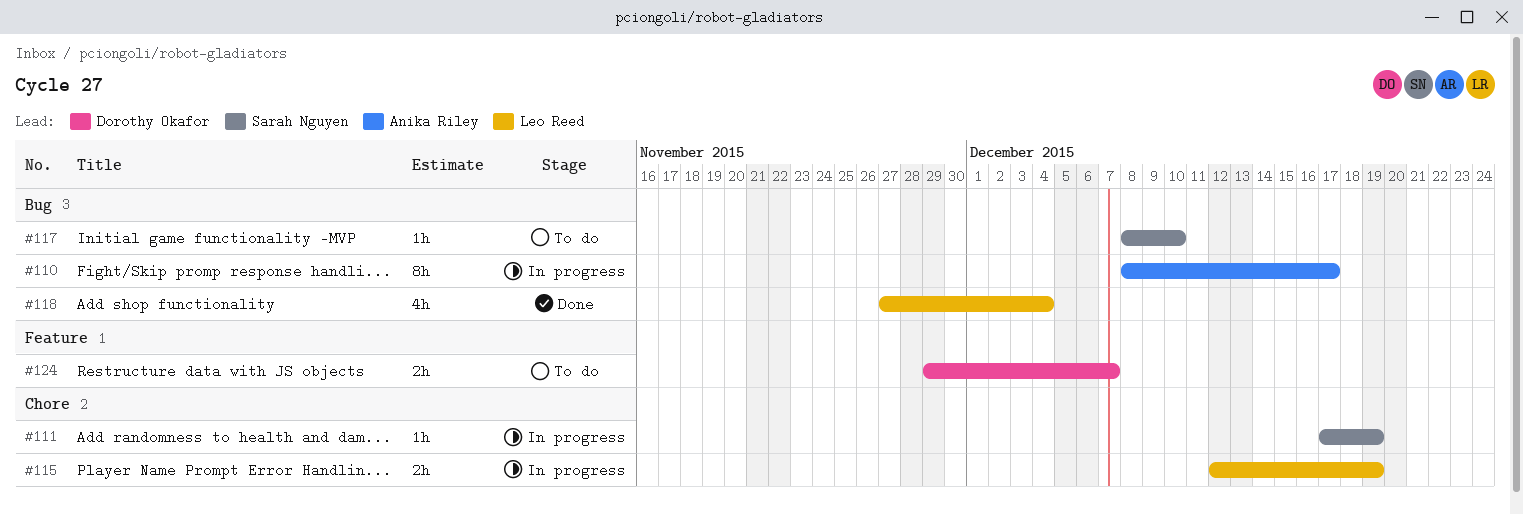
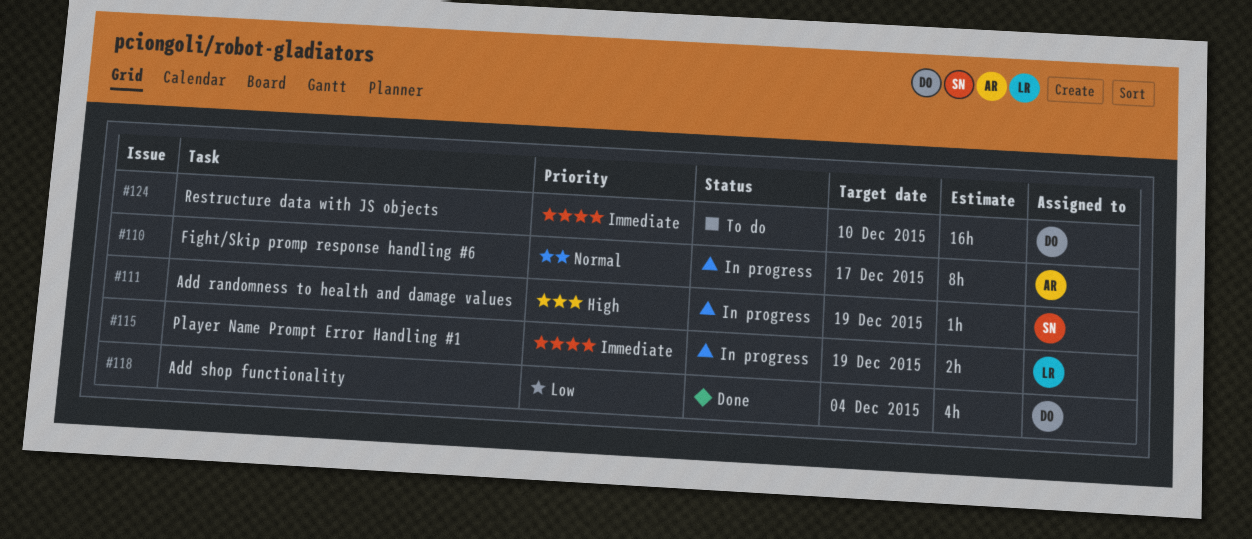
#117: present -> none
#118, owner: Leo Reed -> Dorothy Okafor
#124, estimate: 2h -> 16h
#124, due: Dec 7 -> Dec 10

